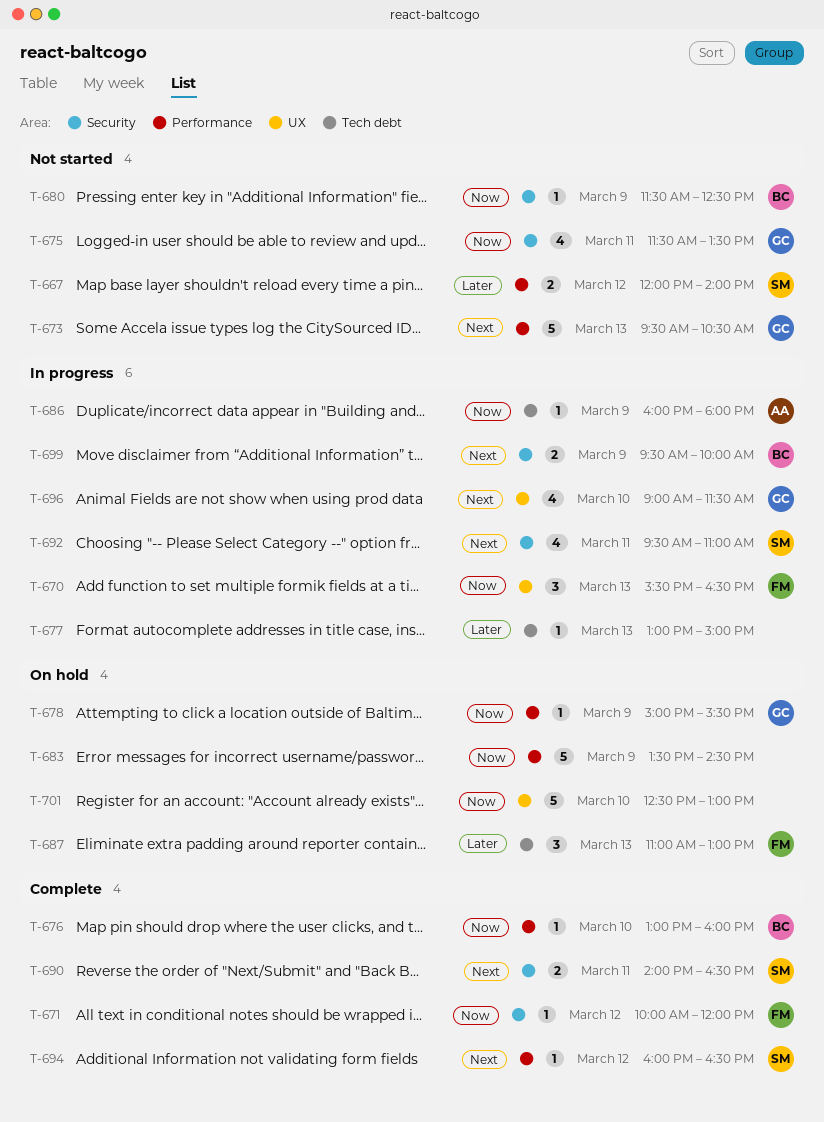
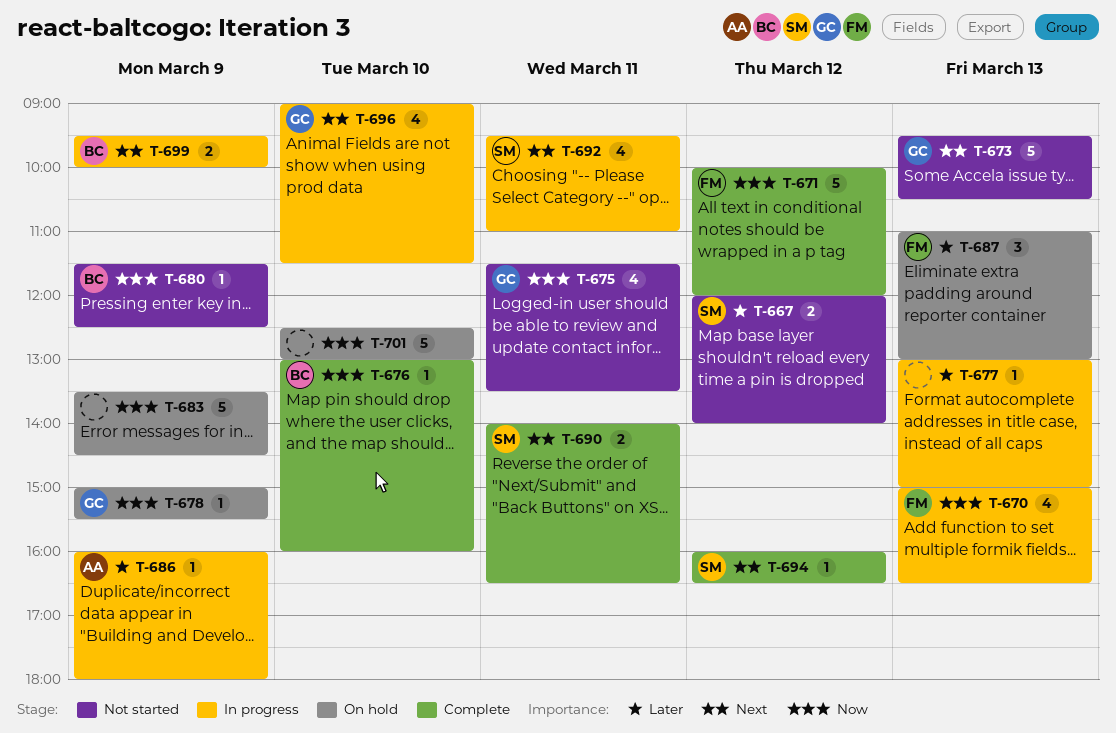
T-670, estimate: 3 -> 4
T-670, begins: 15:30 -> 15:00
T-671, estimate: 1 -> 5
T-686, priority: Now -> Later

